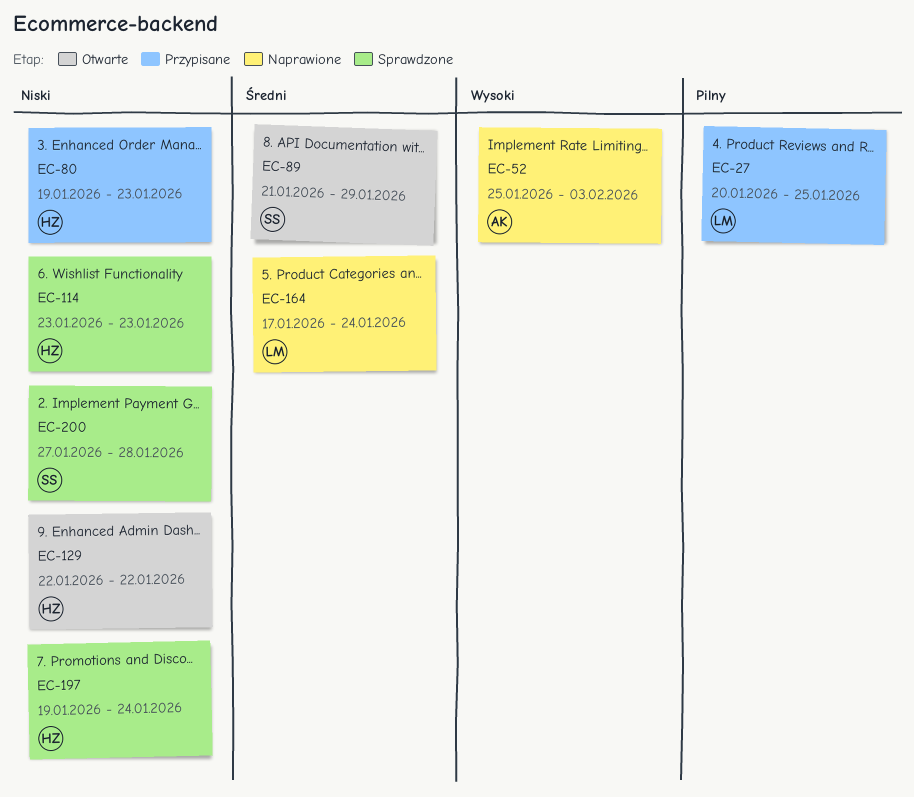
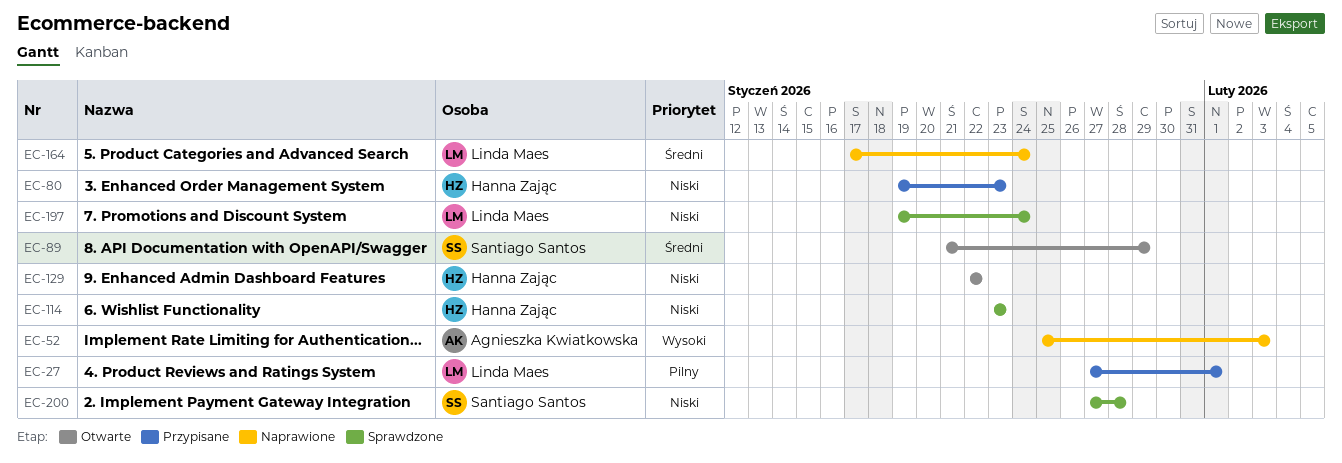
EC-27, start: Jan 20 -> Jan 27
EC-27, due: Jan 25 -> Feb 1
EC-197, owner: Hanna Zając -> Linda Maes

